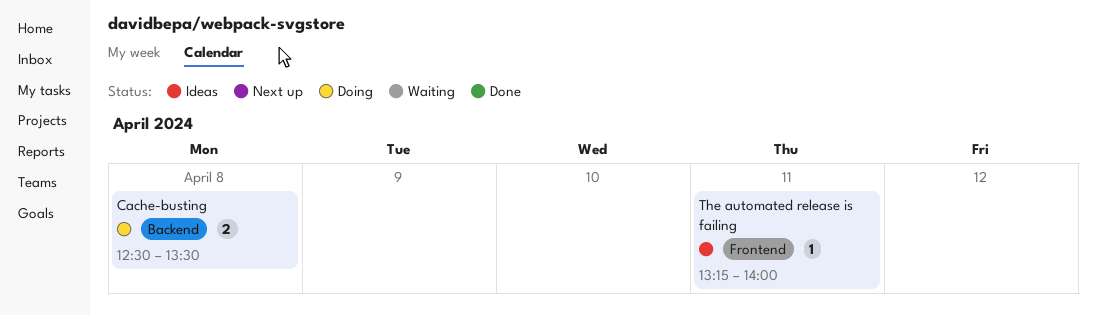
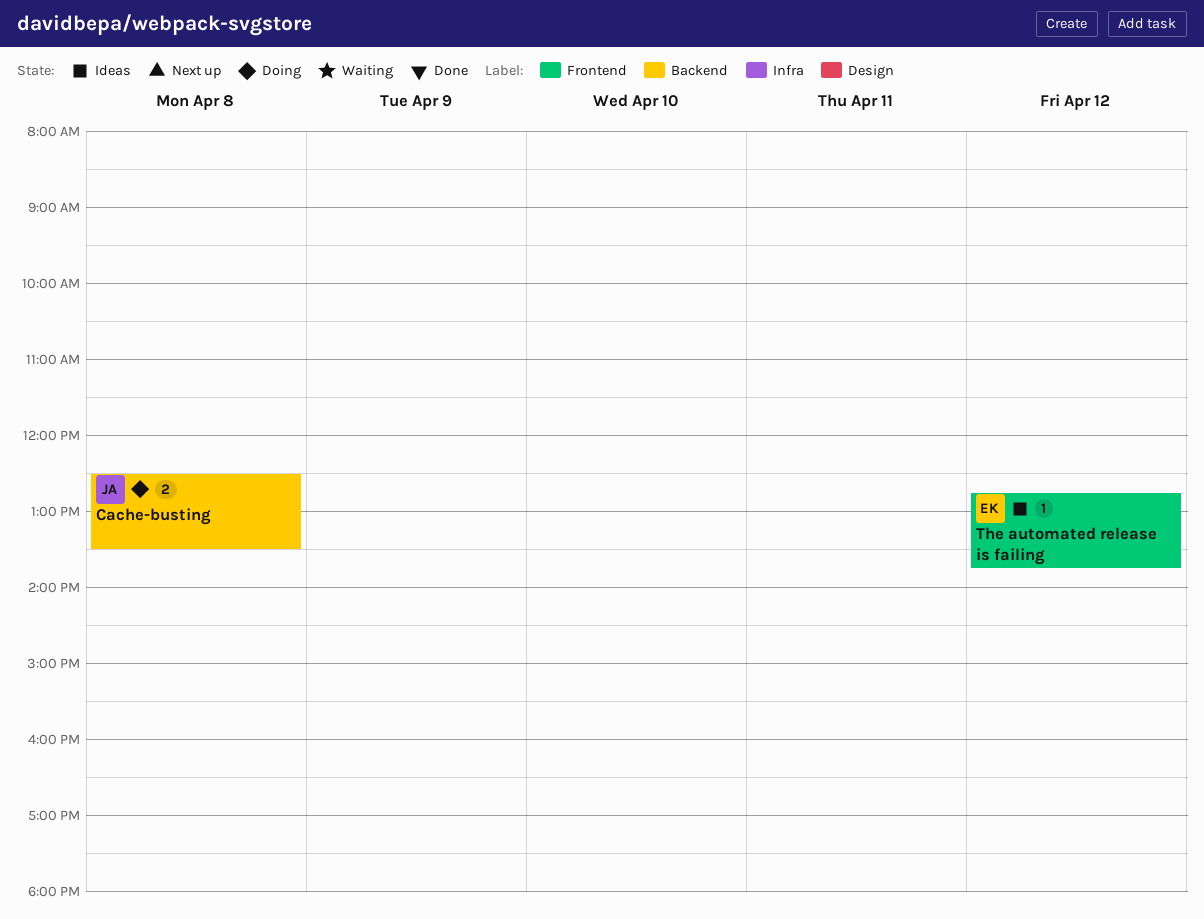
The automated release is failing, day: Apr 11 -> Apr 12
The automated release is failing, begins: 13:15 -> 12:45
The automated release is failing, ends: 14:00 -> 13:45

